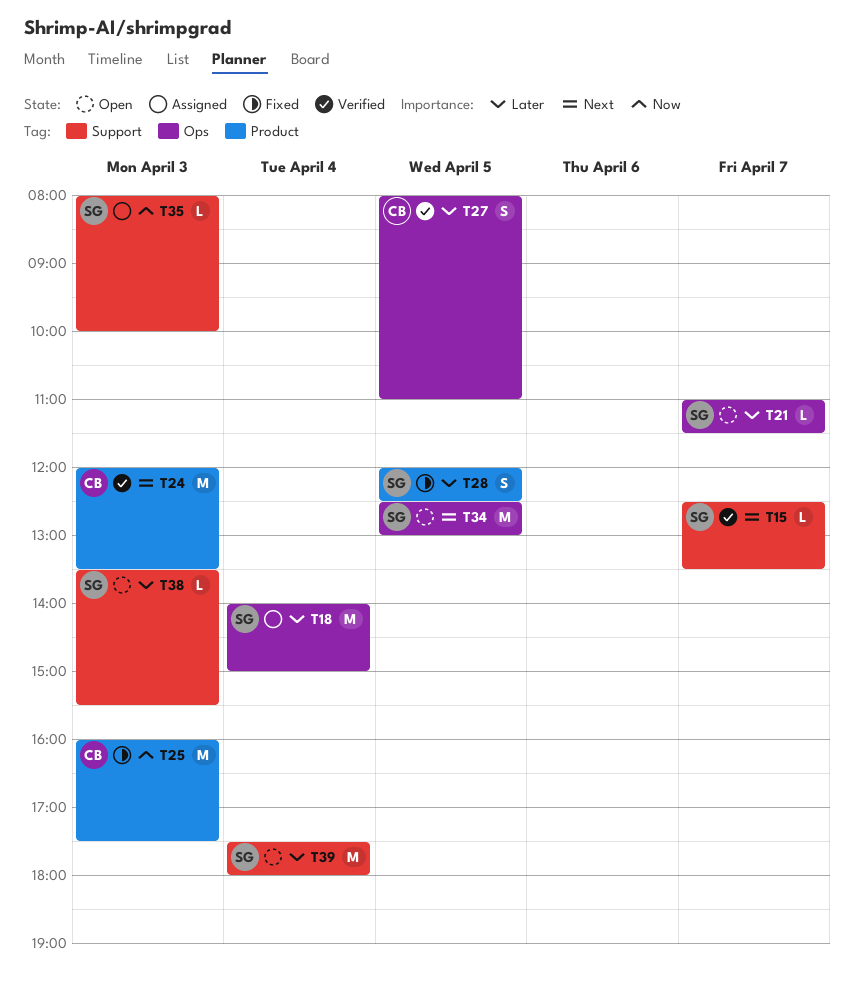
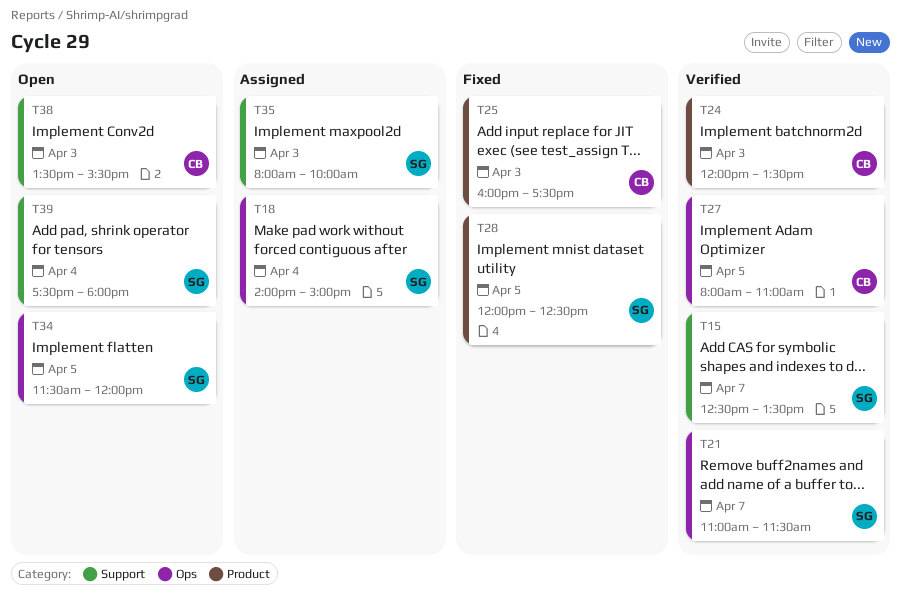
T21, status: Open -> Verified
T34, begins: 12:30 -> 11:30
T34, ends: 13:00 -> 12:00
T38, owner: SG -> CB

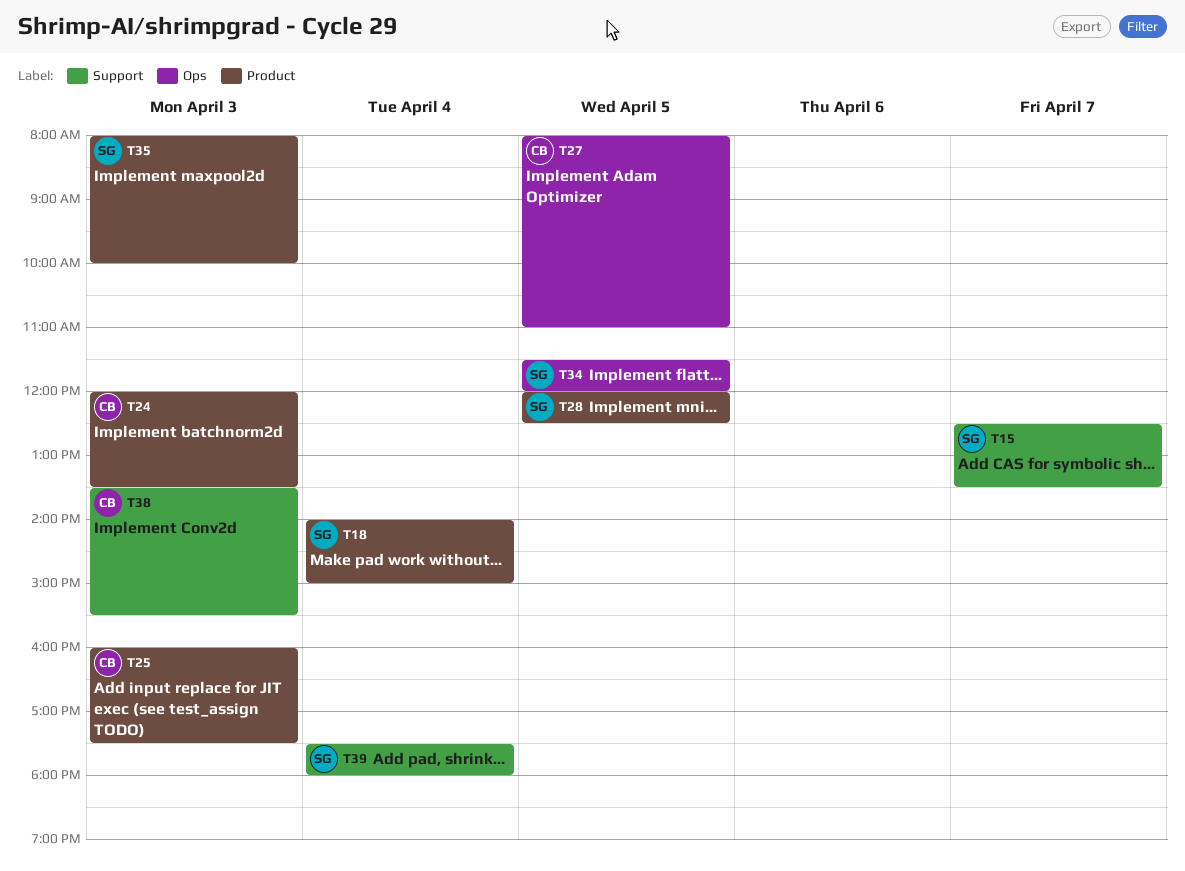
T18, label: Ops -> Product
T21: present -> none
T35, label: Support -> Product

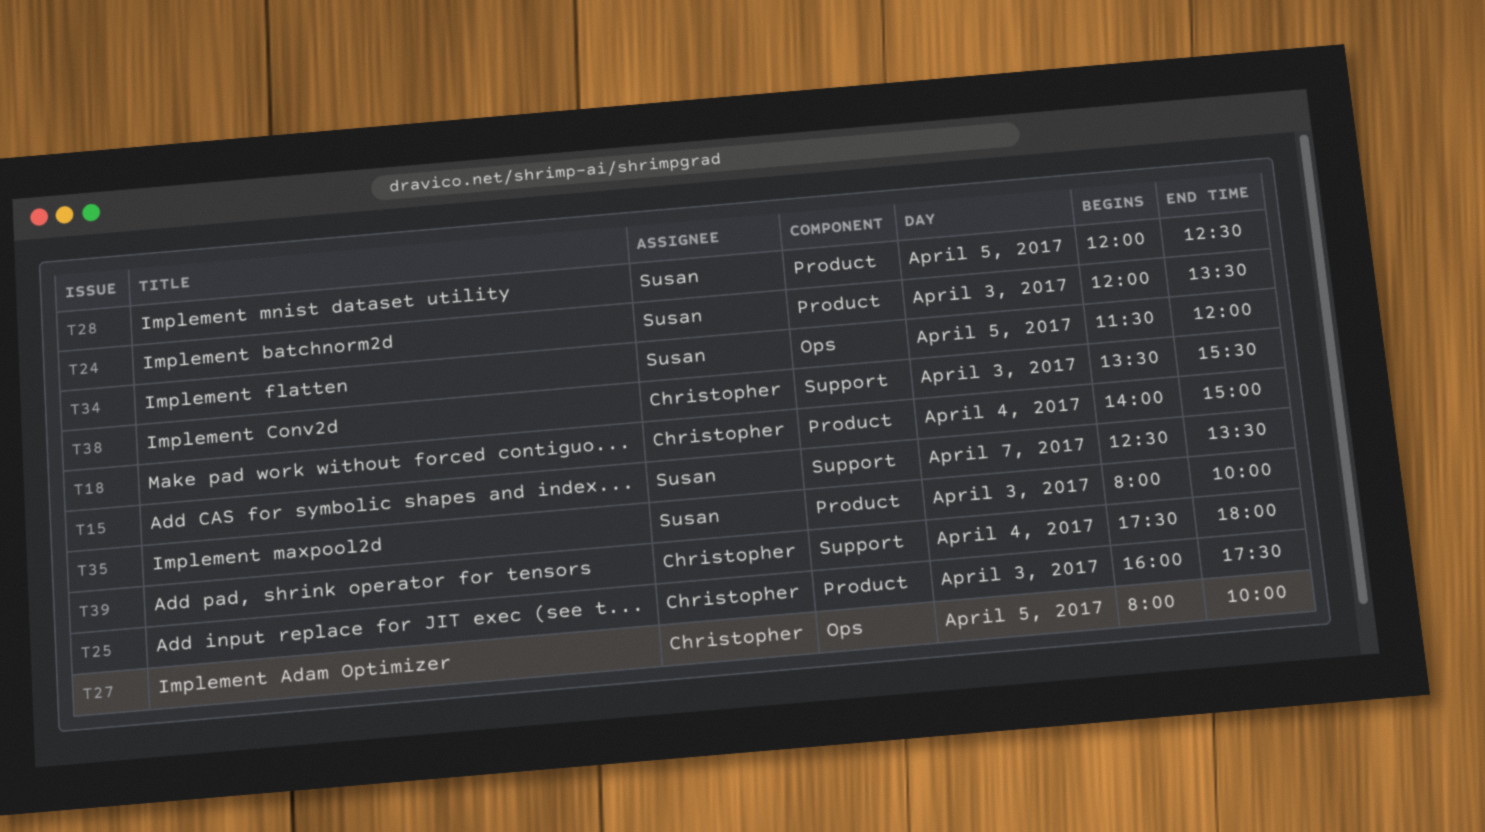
T18, owner: Susan -> Christopher
T24, owner: Christopher -> Susan
T27, ends: 11:00 -> 10:00
T39, owner: Susan -> Christopher

